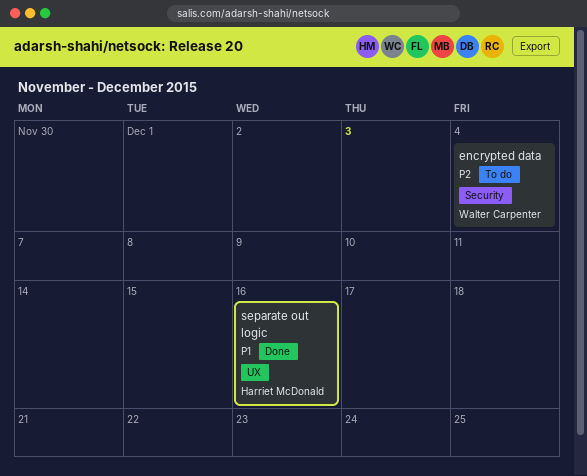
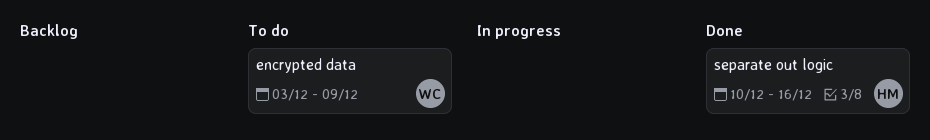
encrypted data, due: Dec 4 -> Dec 9

